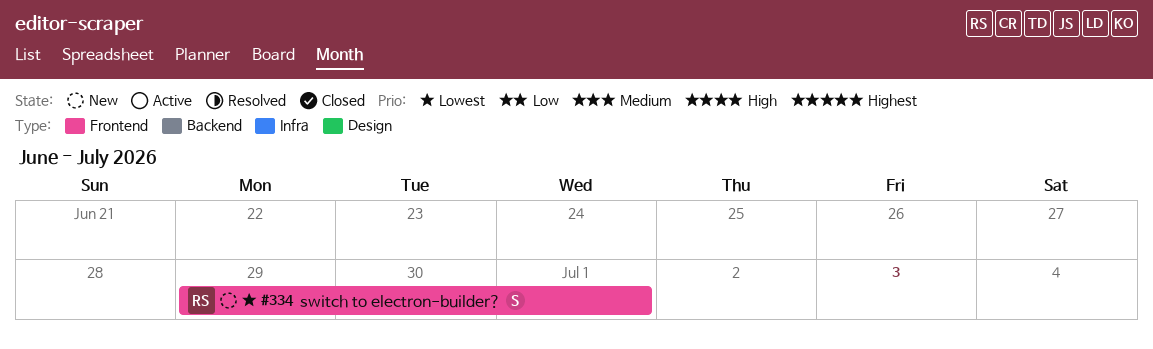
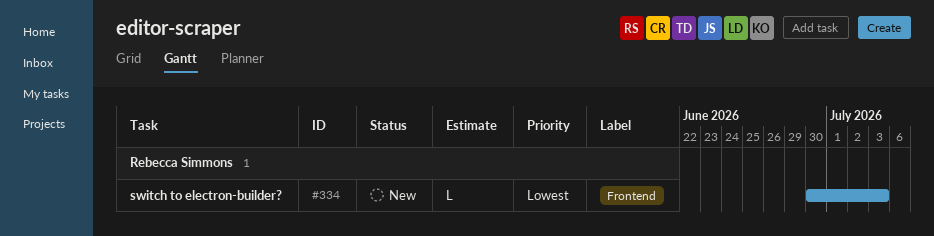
#334, estimate: S -> L
#334, start: Jun 29 -> Jun 30
#334, due: Jul 1 -> Jul 3

